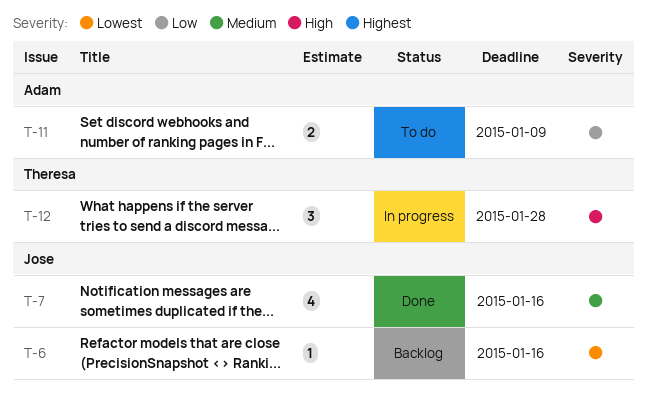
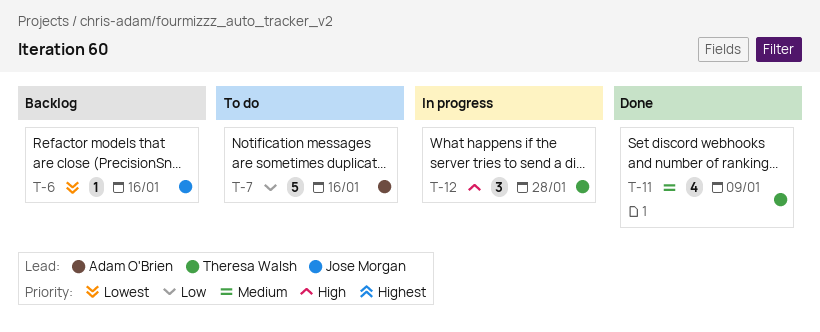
T-7, status: Done -> To do
T-7, owner: Jose Morgan -> Adam O'Brien
T-7, priority: Medium -> Low
T-7, estimate: 4 -> 5
T-11, status: To do -> Done
T-11, owner: Adam O'Brien -> Theresa Walsh
T-11, priority: Low -> Medium
T-11, estimate: 2 -> 4

